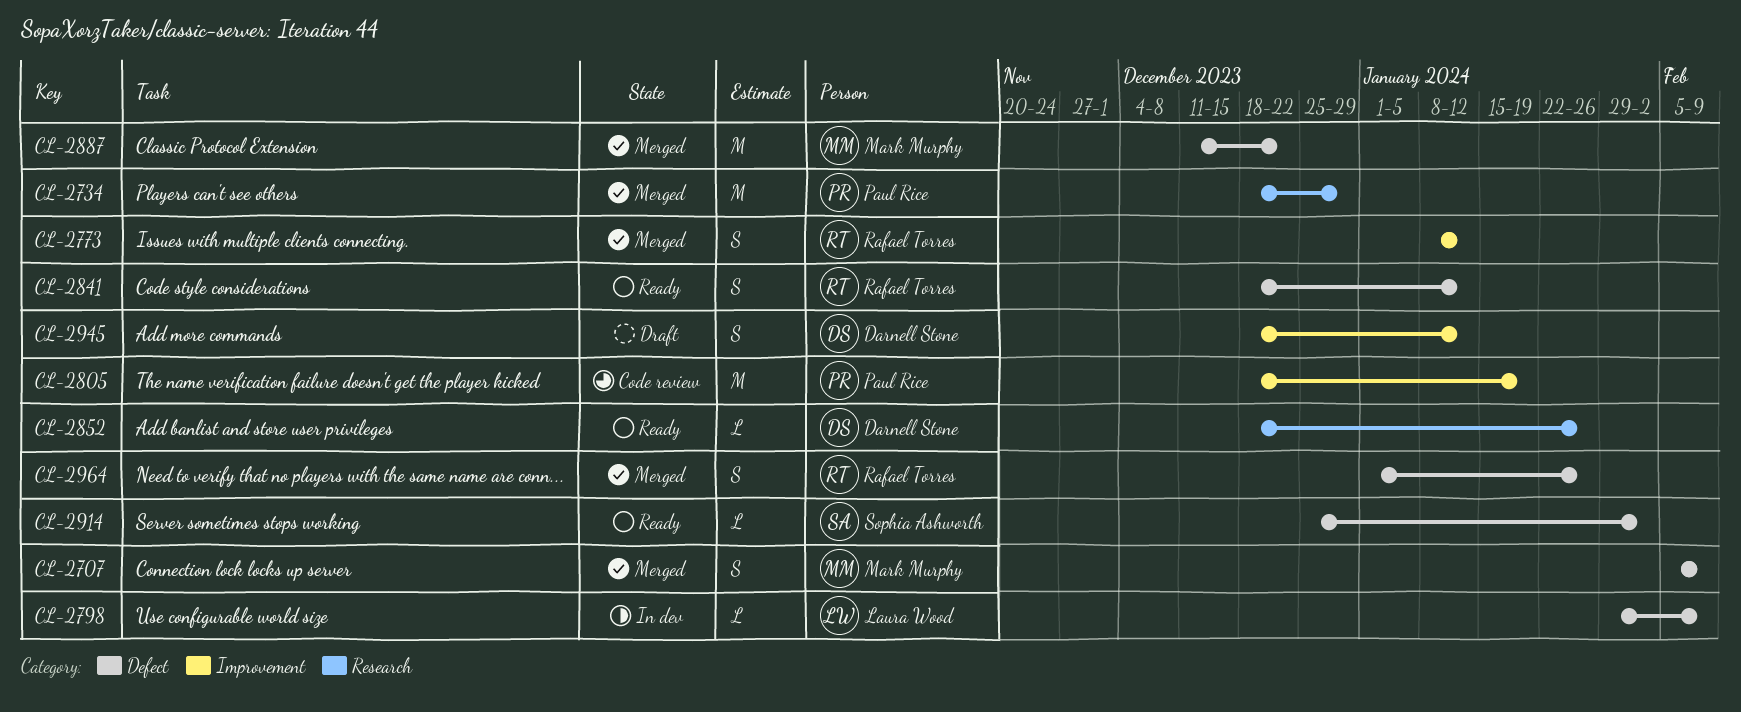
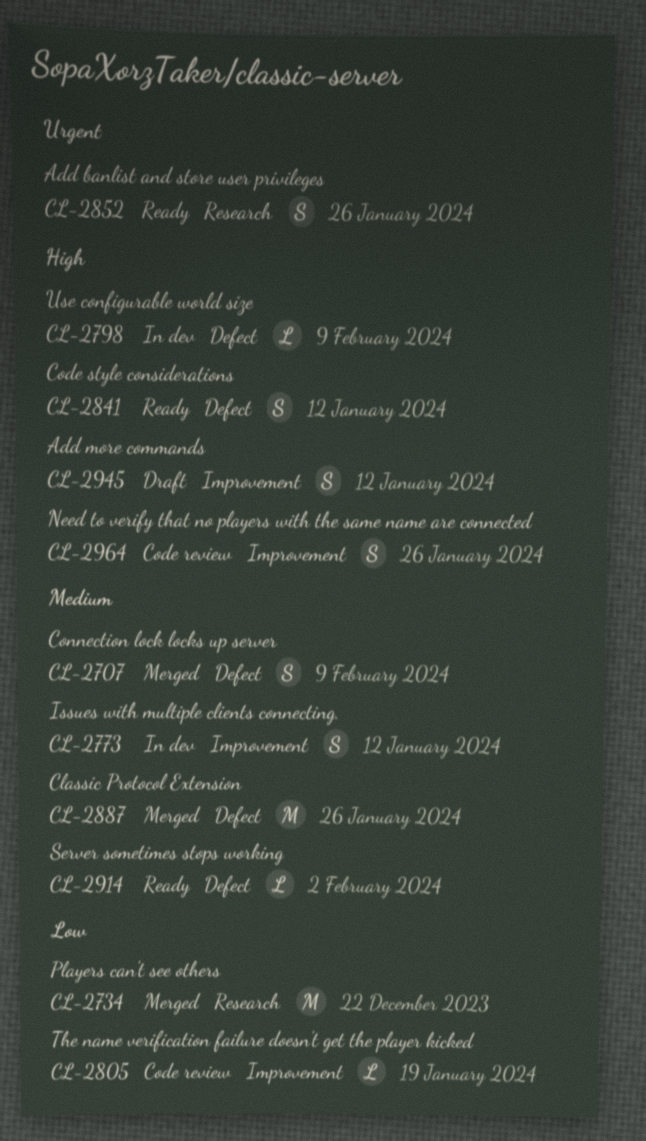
CL-2734, due: Dec 29 -> Dec 22
CL-2773, status: Merged -> In dev
CL-2805, estimate: M -> L
CL-2852, estimate: L -> S
CL-2887, due: Dec 22 -> Jan 26
CL-2964, status: Merged -> Code review
CL-2964, label: Defect -> Improvement

